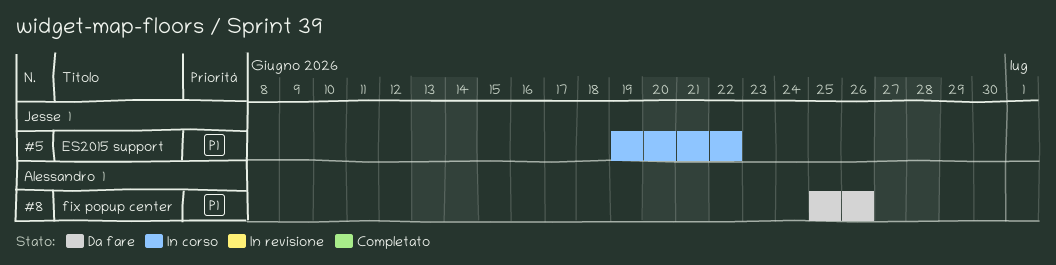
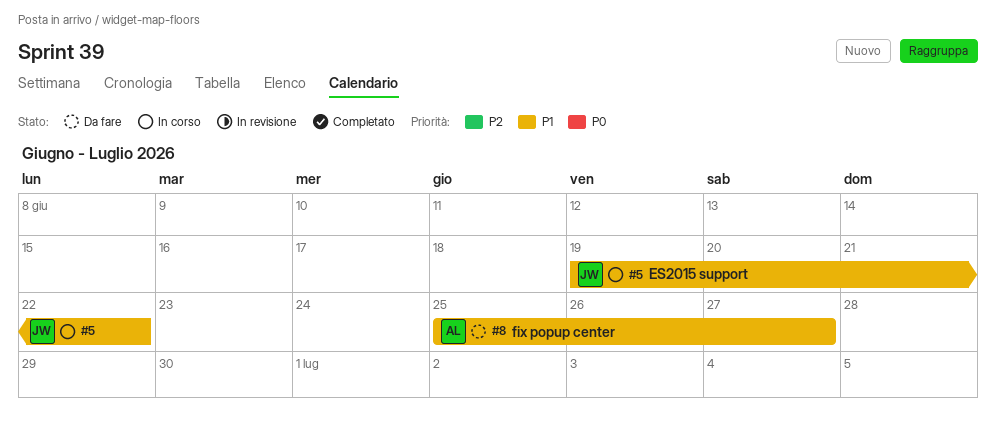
#8, due: Jun 26 -> Jun 27

